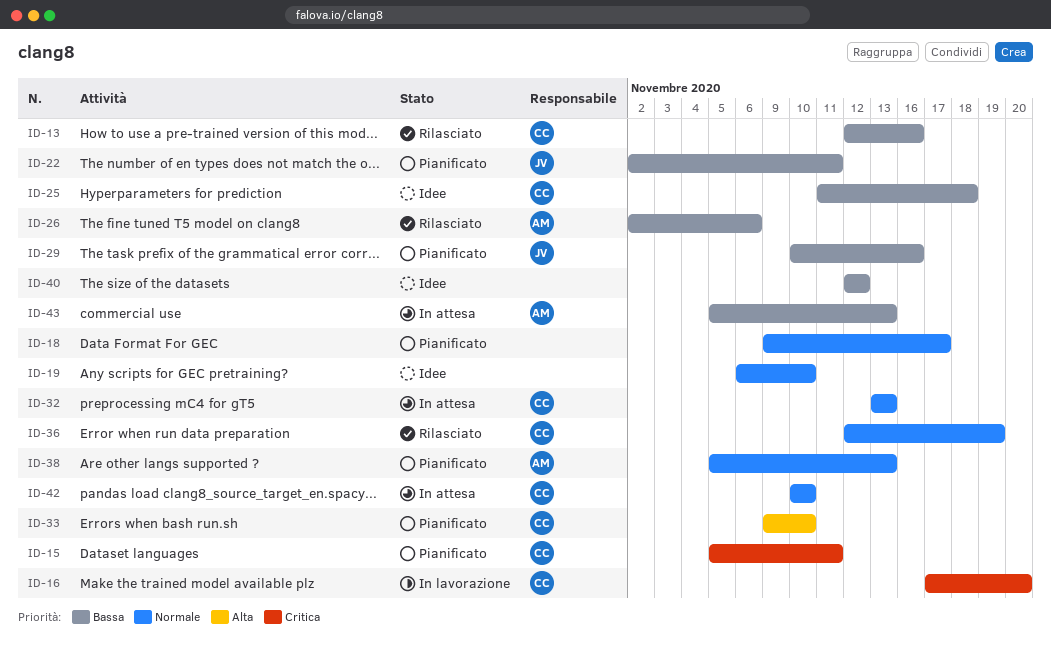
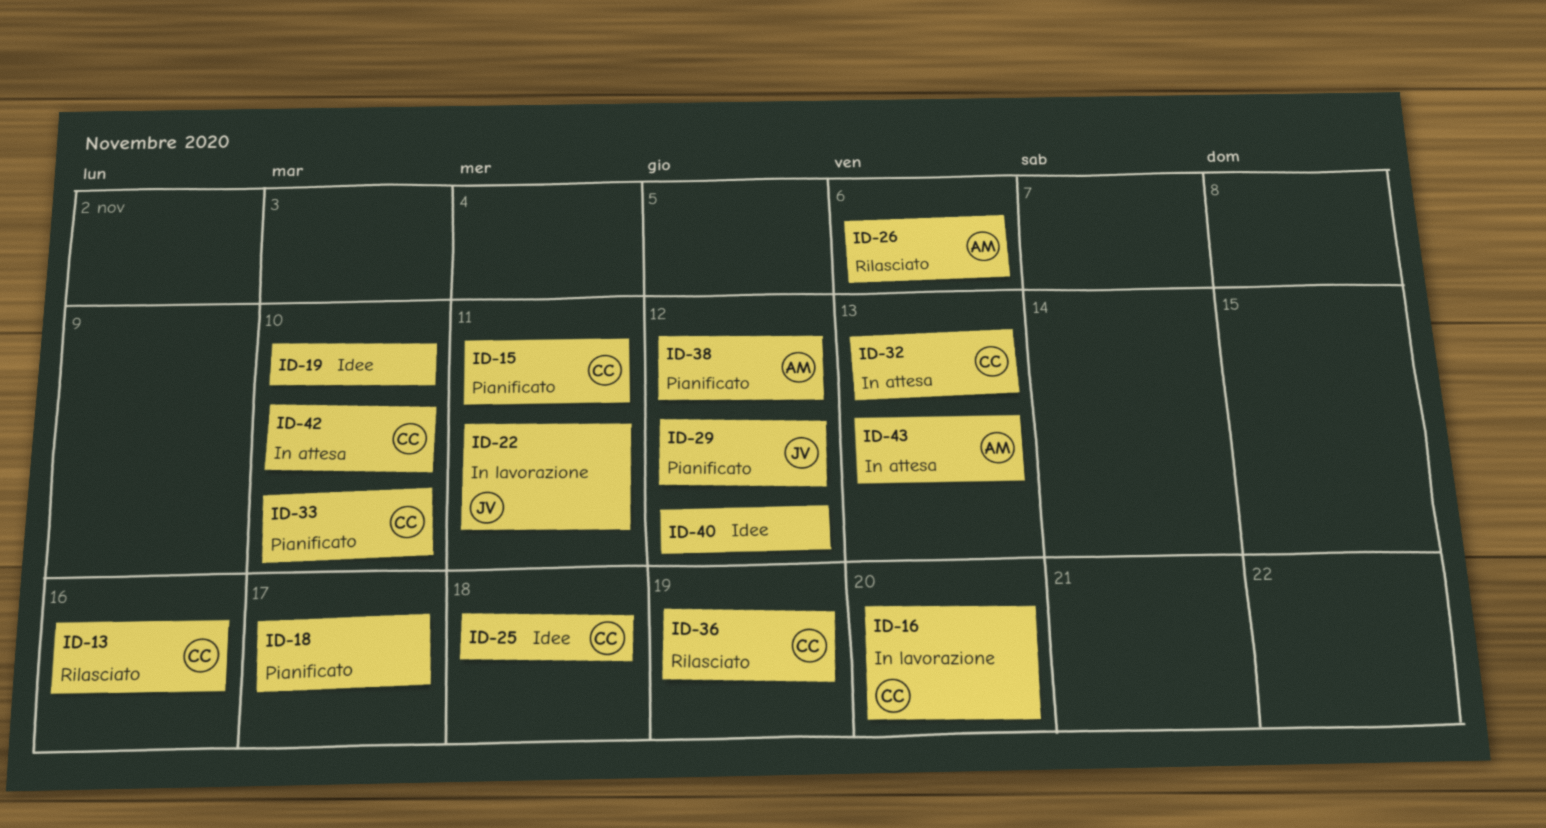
ID-22, status: Pianificato -> In lavorazione
ID-29, due: Nov 16 -> Nov 12
ID-38, due: Nov 13 -> Nov 12

